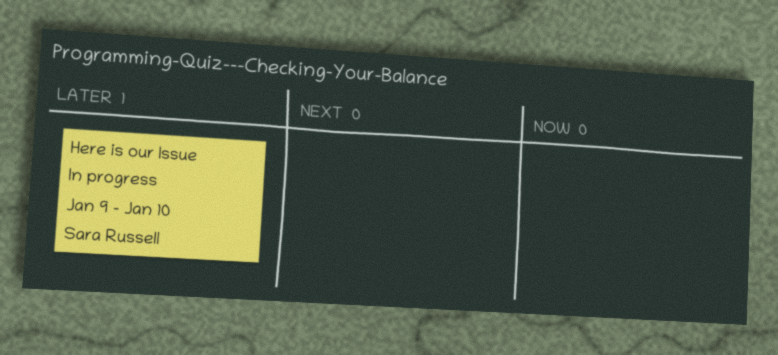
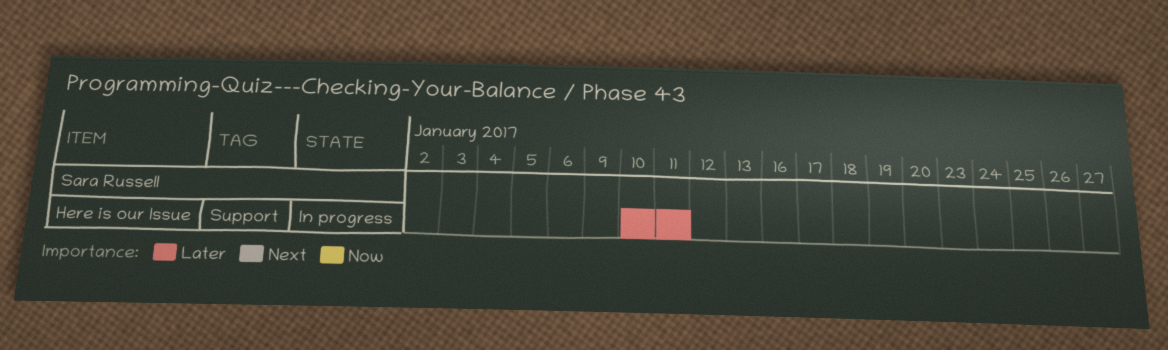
Here is our Issue, start: Jan 9 -> Jan 10
Here is our Issue, due: Jan 10 -> Jan 11

